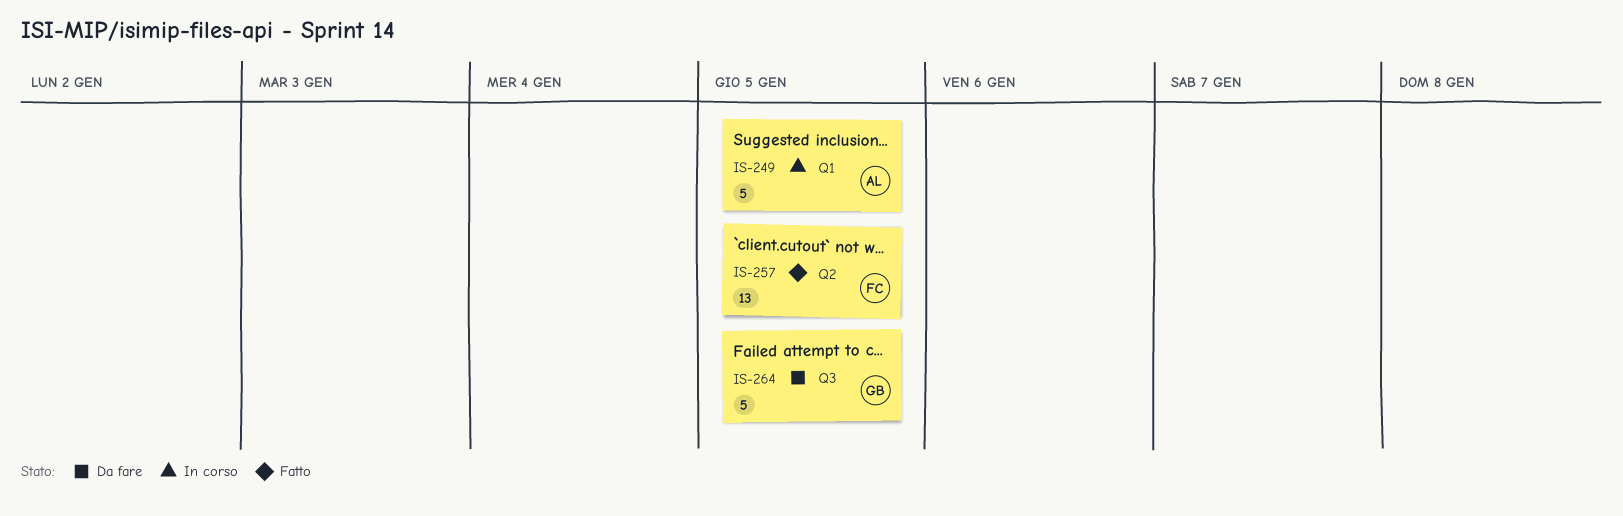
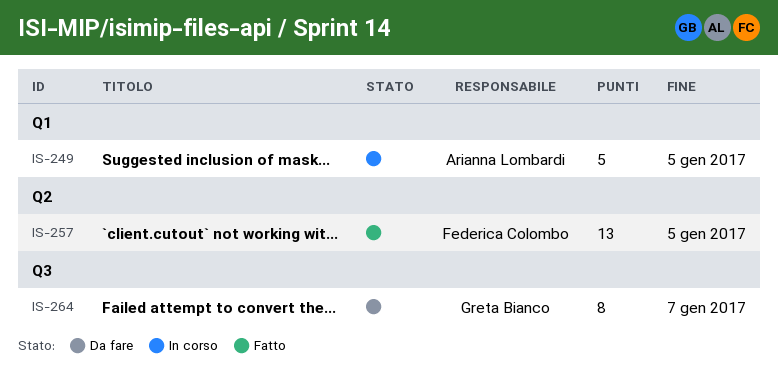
IS-264, estimate: 5 -> 8
IS-264, due: Jan 5 -> Jan 7

